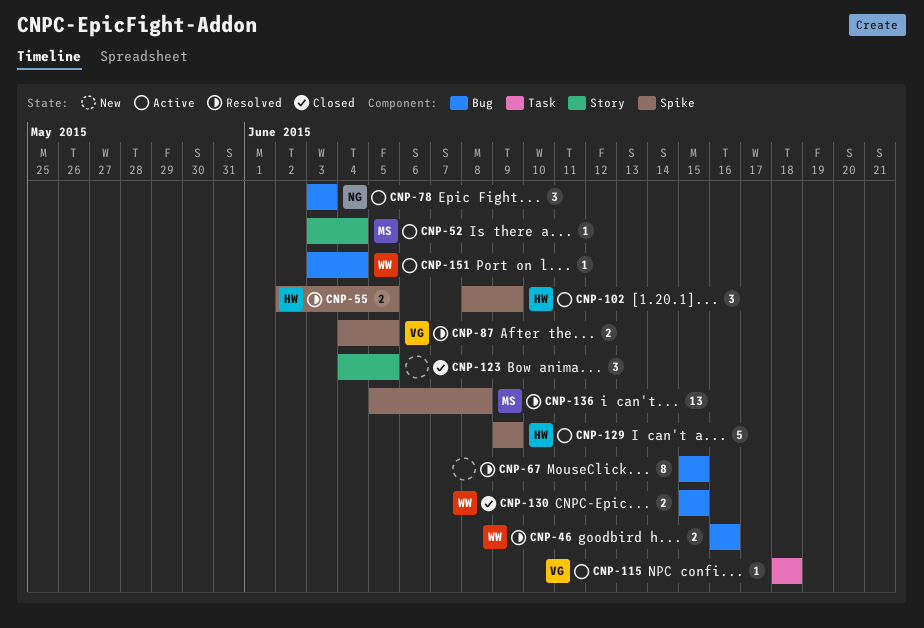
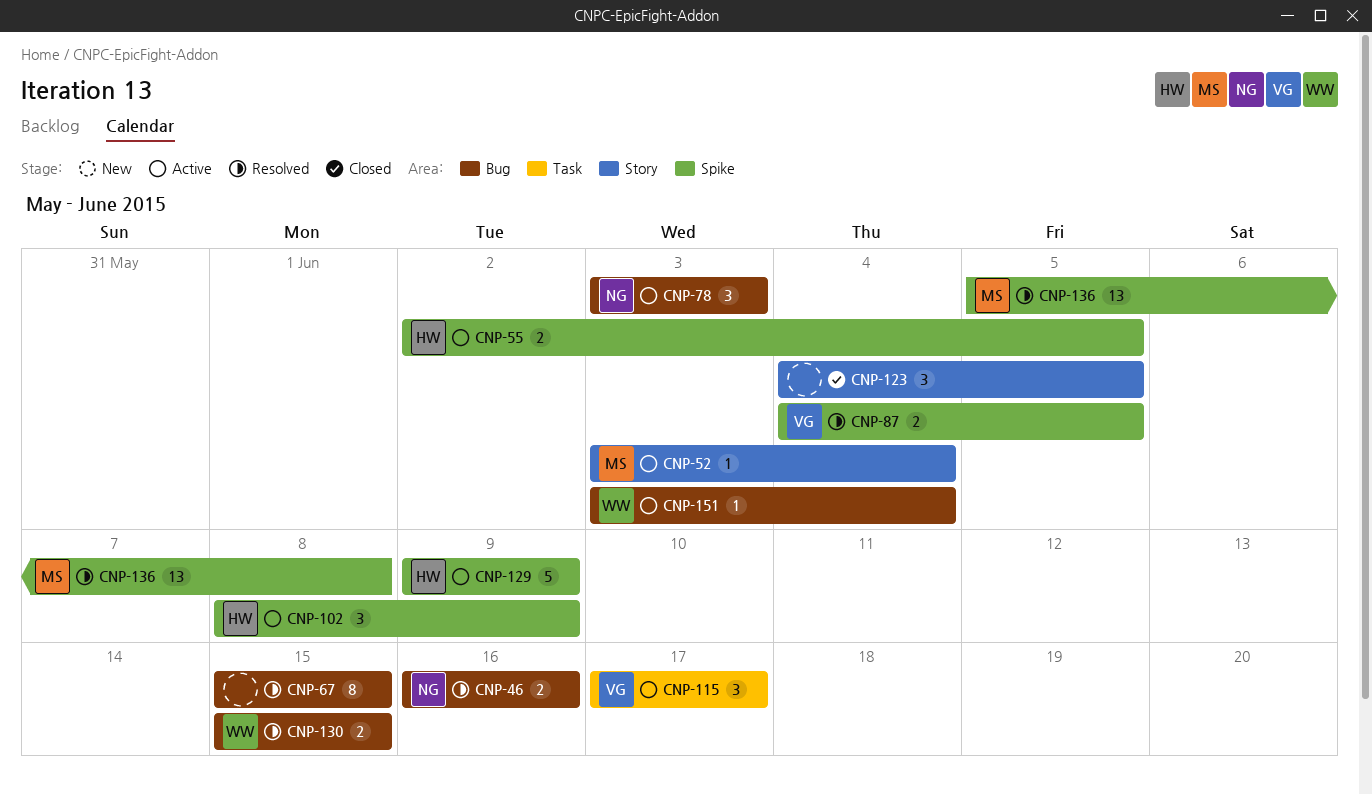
CNP-46, owner: WW -> NG
CNP-55, status: Resolved -> Active
CNP-115, estimate: 1 -> 3
CNP-115, start: Jun 18 -> Jun 17
CNP-115, due: Jun 18 -> Jun 17
CNP-130, status: Closed -> Resolved

